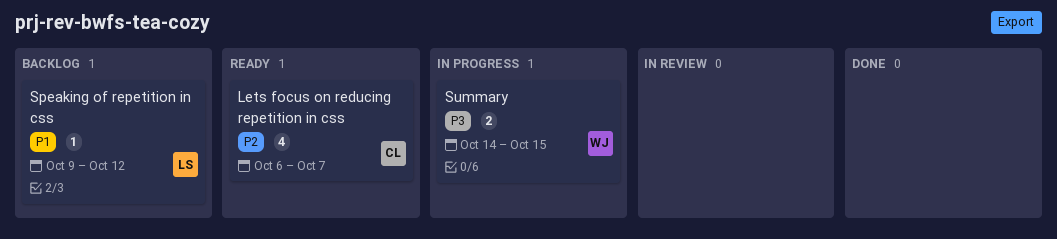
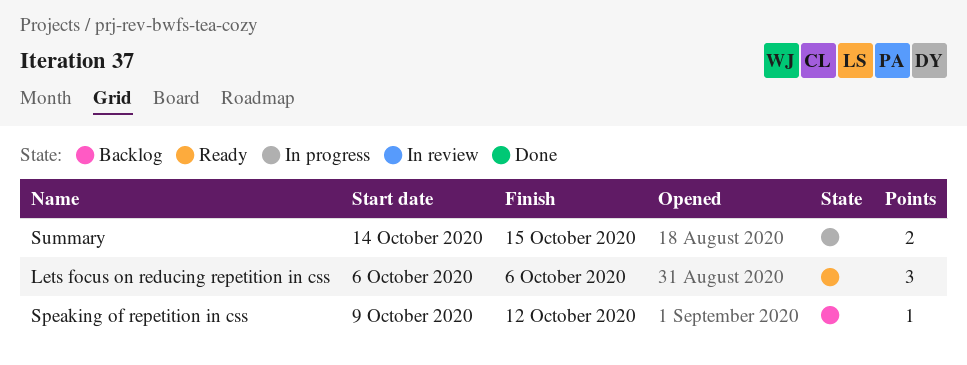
Lets focus on reducing repetition in css, estimate: 4 -> 3
Lets focus on reducing repetition in css, due: Oct 7 -> Oct 6

